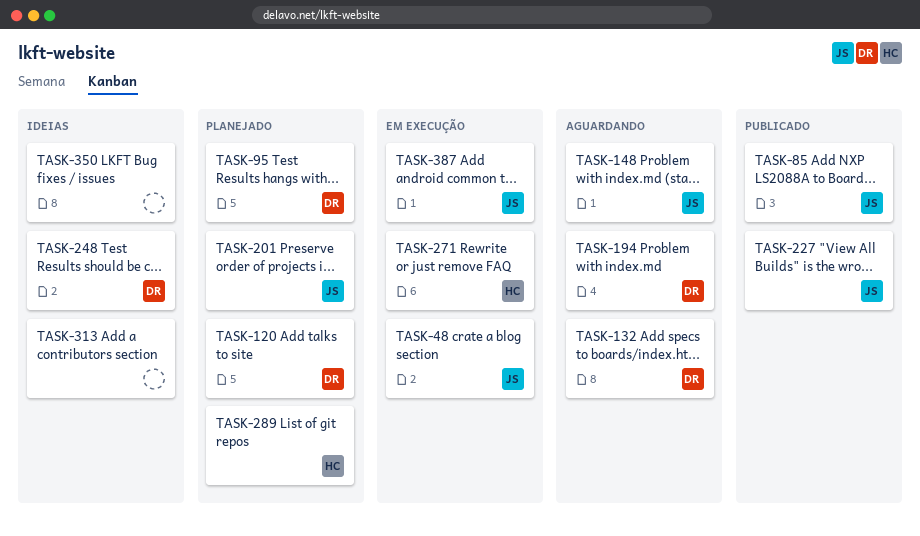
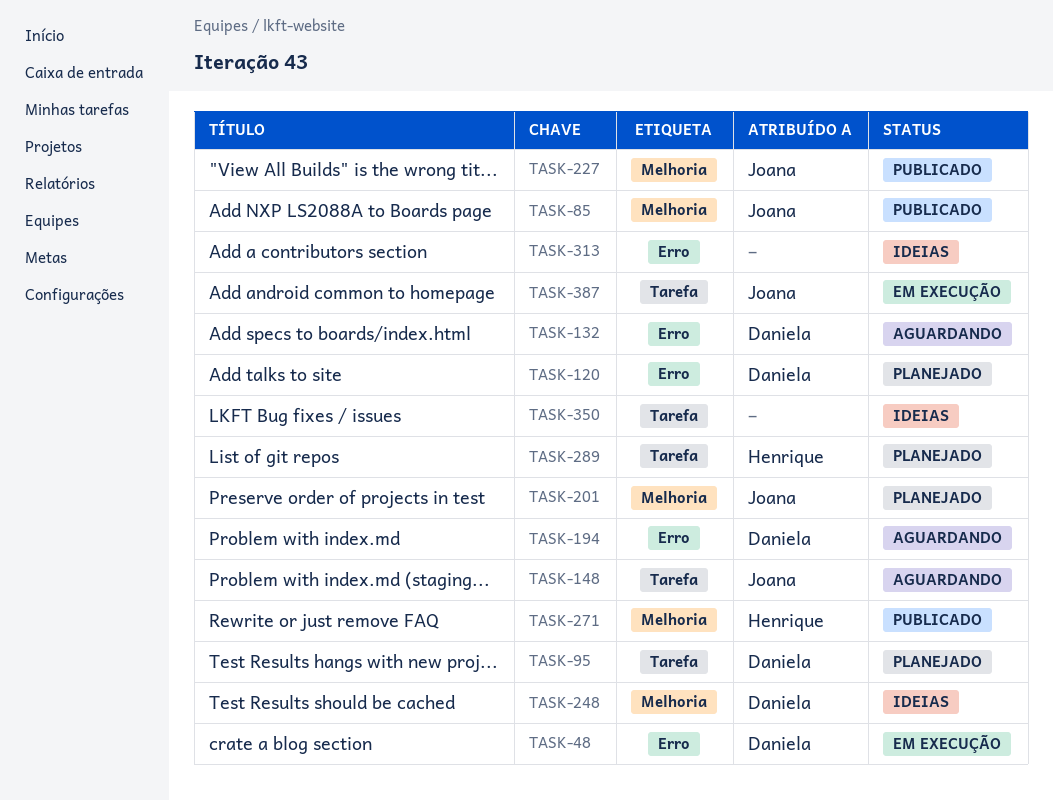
TASK-48, owner: Joana -> Daniela
TASK-271, status: Em execução -> Publicado

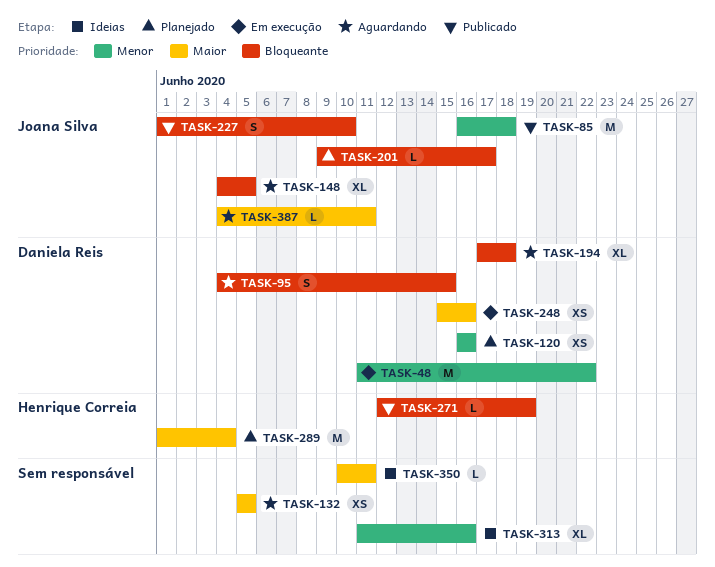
TASK-95, status: Planejado -> Aguardando
TASK-132, owner: Daniela Reis -> none
TASK-248, status: Ideias -> Em execução
TASK-387, status: Em execução -> Aguardando

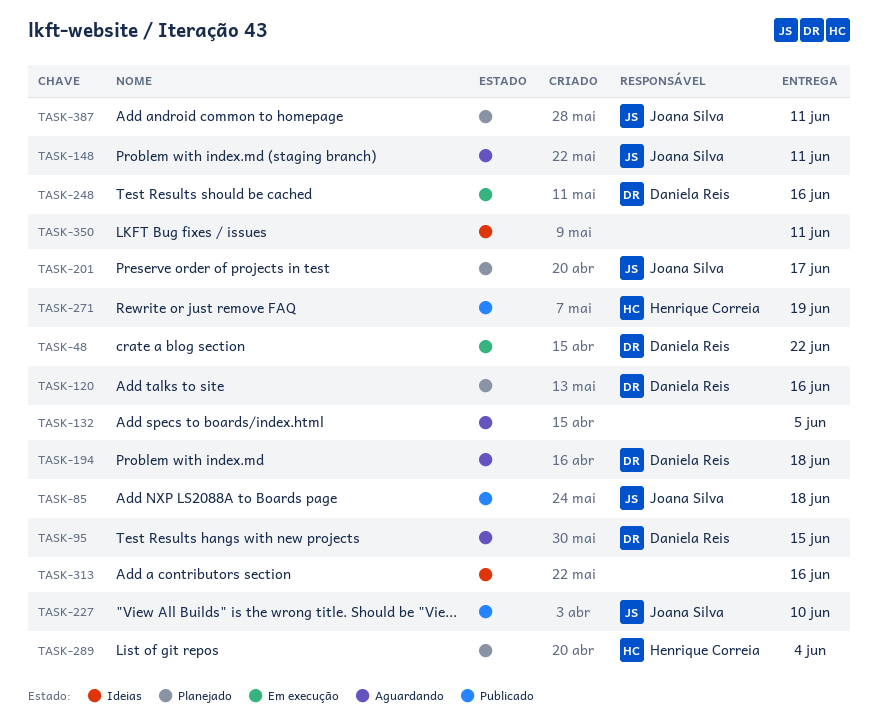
TASK-148, due: Jun 5 -> Jun 11
TASK-387, status: Aguardando -> Planejado

